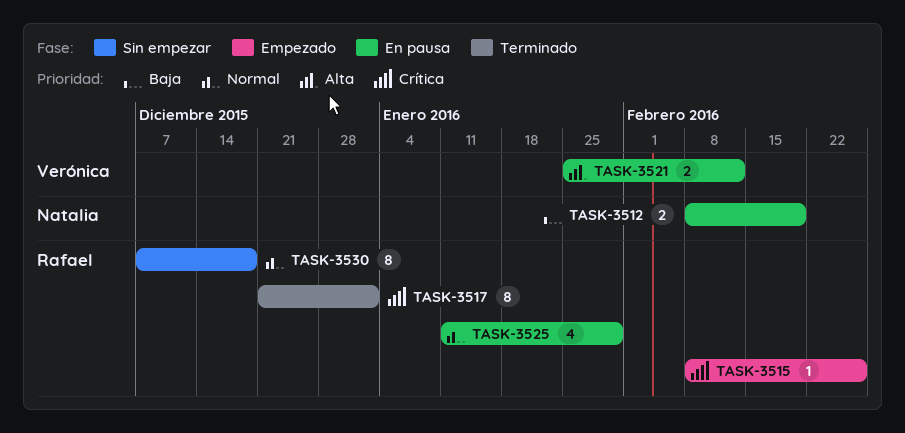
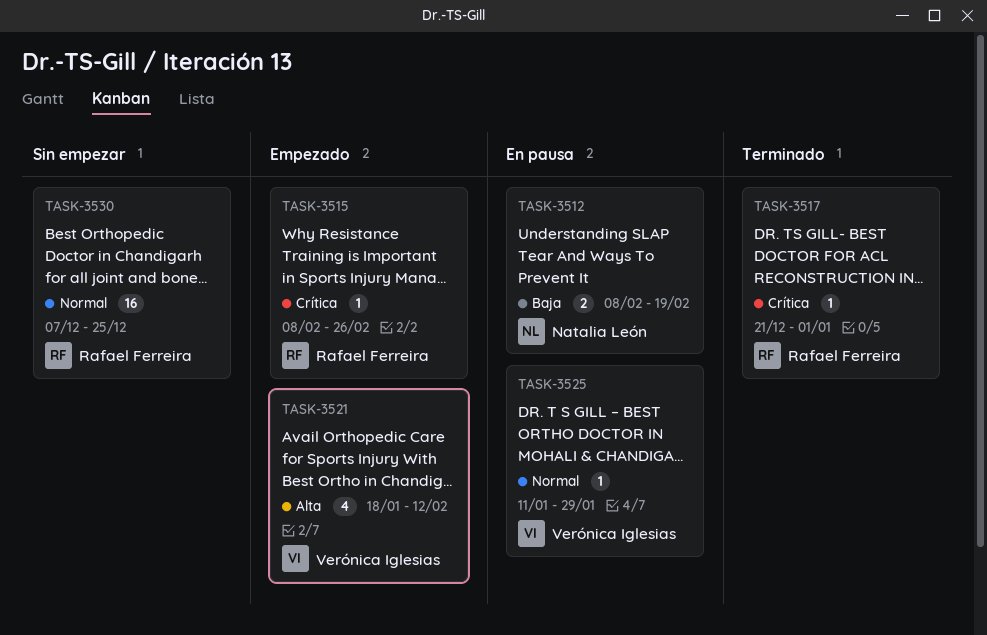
TASK-3517, estimate: 8 -> 1
TASK-3521, status: En pausa -> Empezado
TASK-3521, estimate: 2 -> 4
TASK-3521, start: Jan 25 -> Jan 18
TASK-3525, owner: Rafael Ferreira -> Verónica Iglesias
TASK-3525, estimate: 4 -> 1
TASK-3530, estimate: 8 -> 16
TASK-3530, due: Dec 18 -> Dec 25

